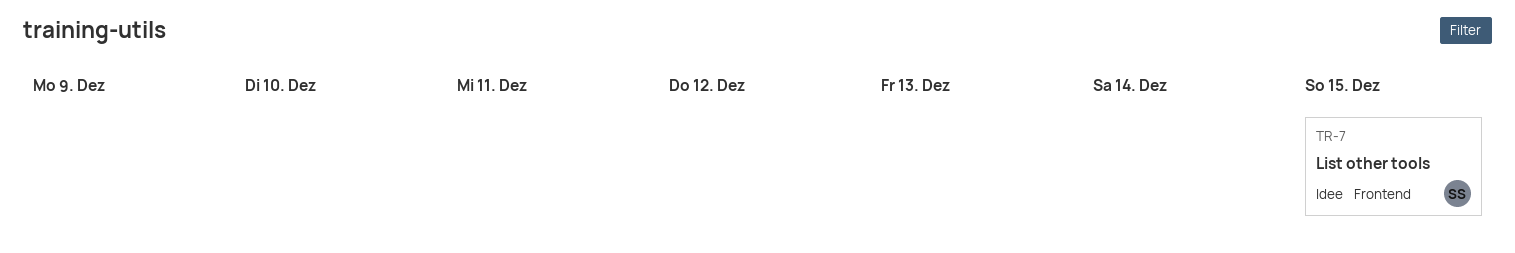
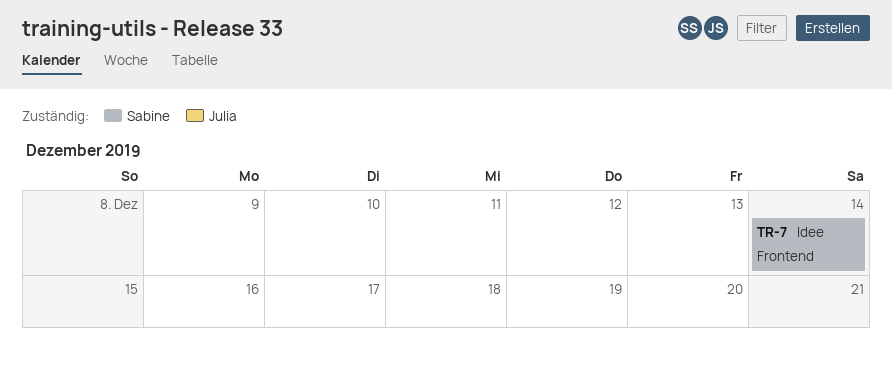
TR-7, due: Dec 15 -> Dec 14

